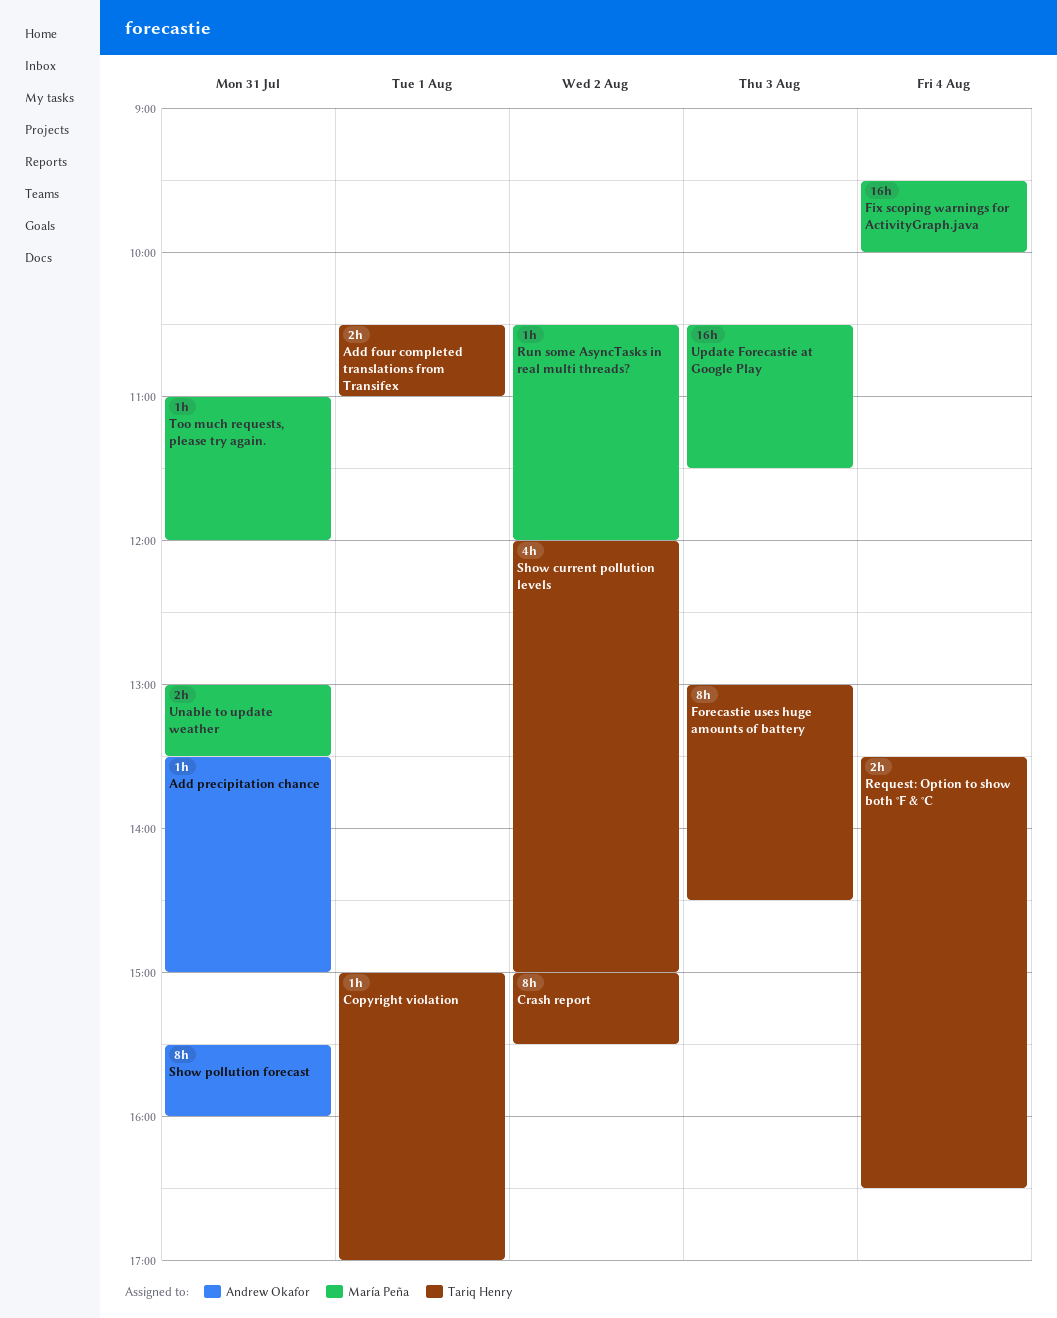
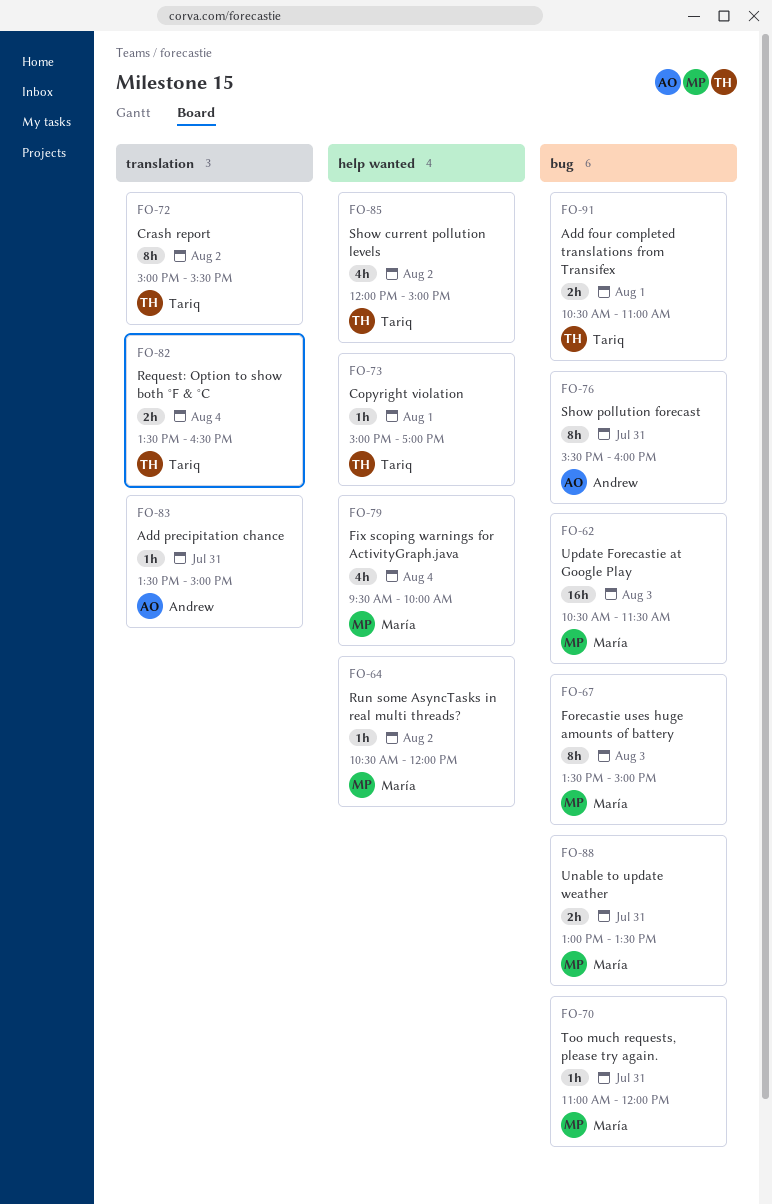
Fix scoping warnings for ActivityGraph.java, estimate: 16h -> 4h
Forecastie uses huge amounts of battery, owner: Tariq Henry -> María Peña
Forecastie uses huge amounts of battery, begins: 13:00 -> 13:30
Forecastie uses huge amounts of battery, ends: 14:30 -> 15:00

